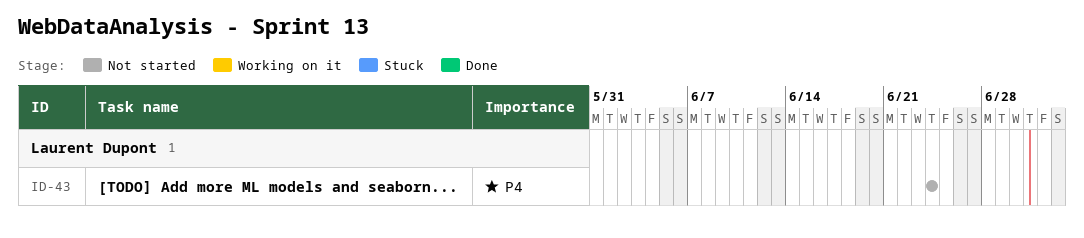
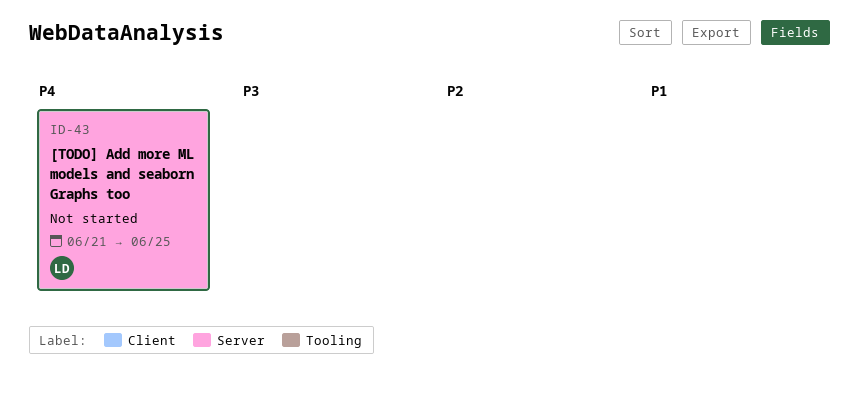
ID-43, start: Jun 24 -> Jun 21
ID-43, due: Jun 24 -> Jun 25

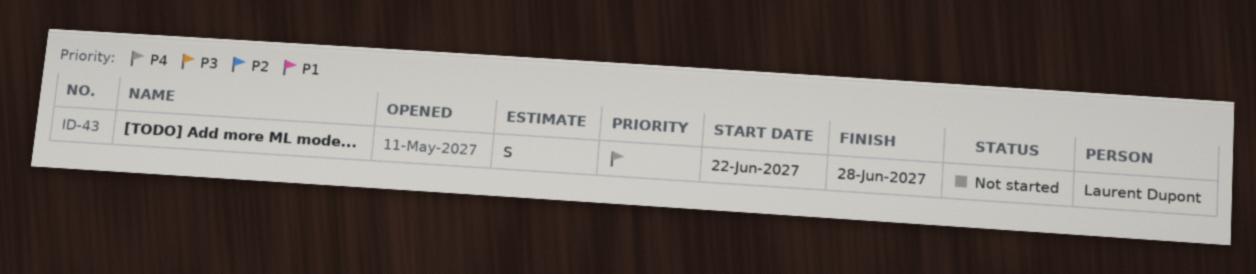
ID-43, start: Jun 21 -> Jun 22
ID-43, due: Jun 25 -> Jun 28

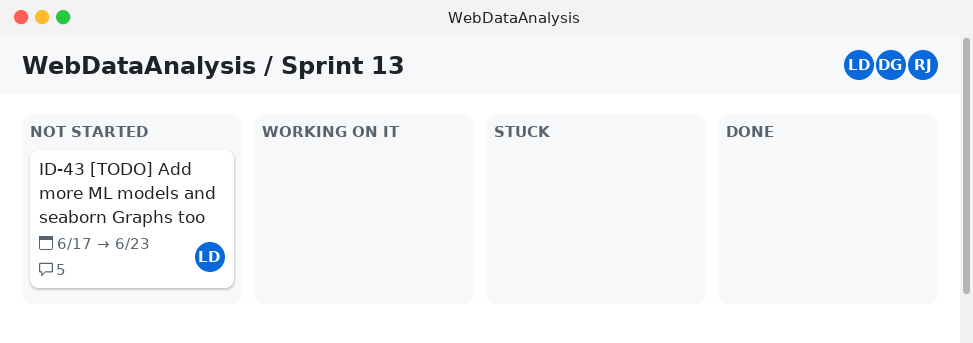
ID-43, start: Jun 22 -> Jun 17
ID-43, due: Jun 28 -> Jun 23

